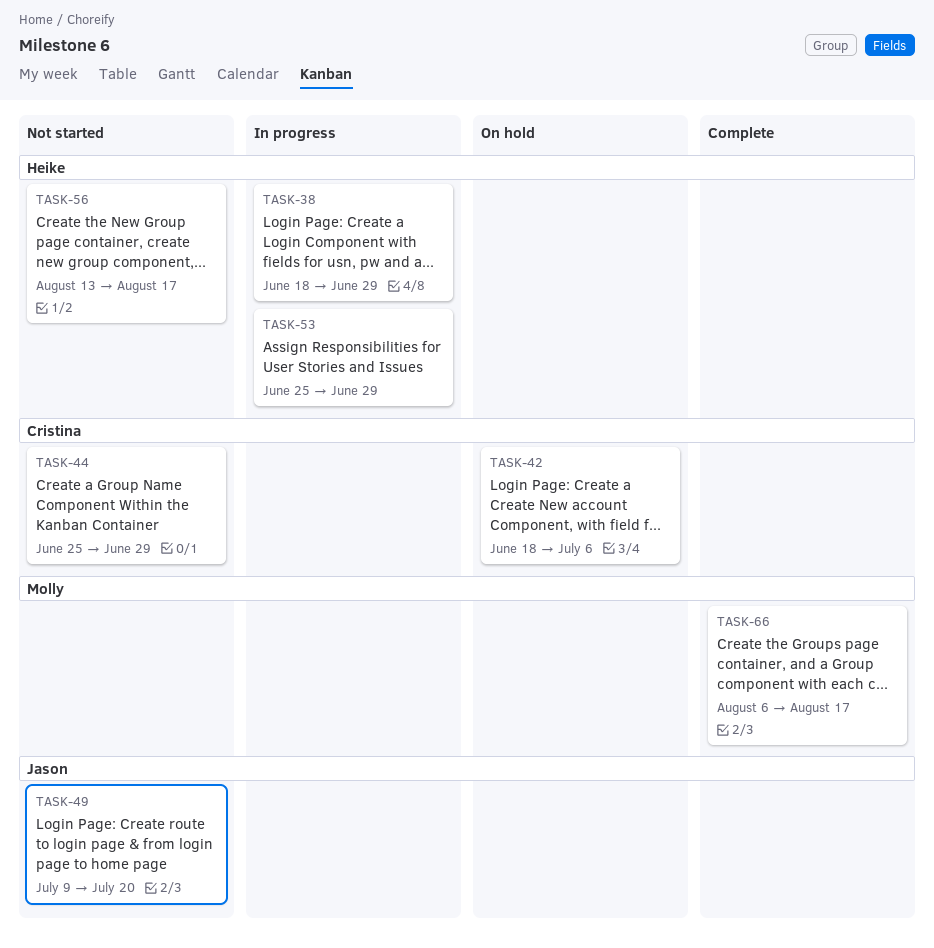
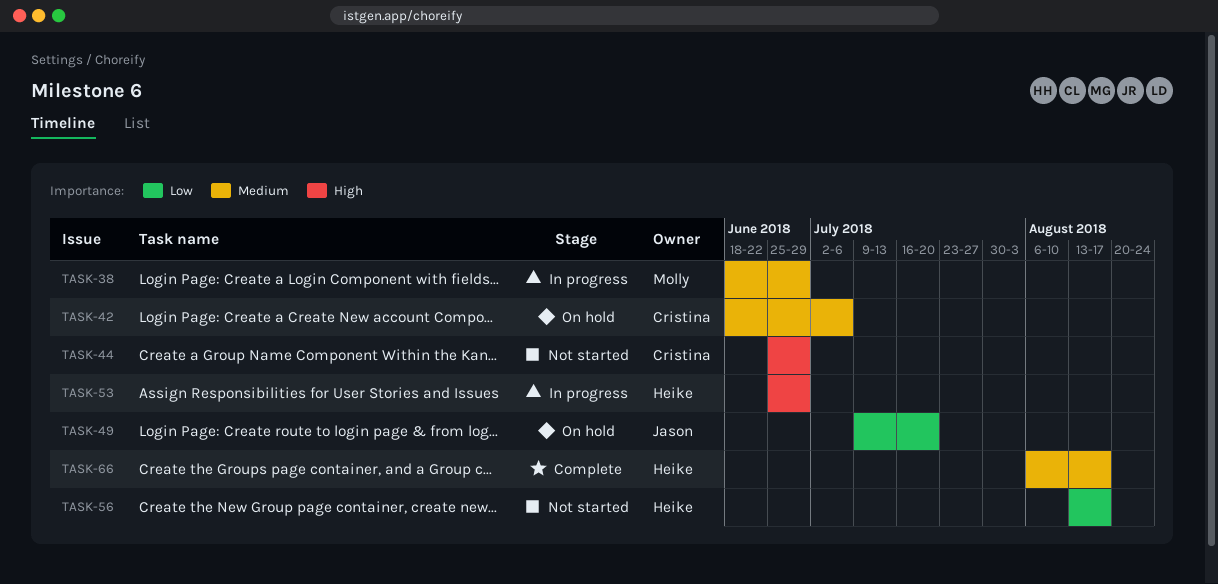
TASK-38, owner: Heike -> Molly
TASK-49, status: Not started -> On hold
TASK-66, owner: Molly -> Heike

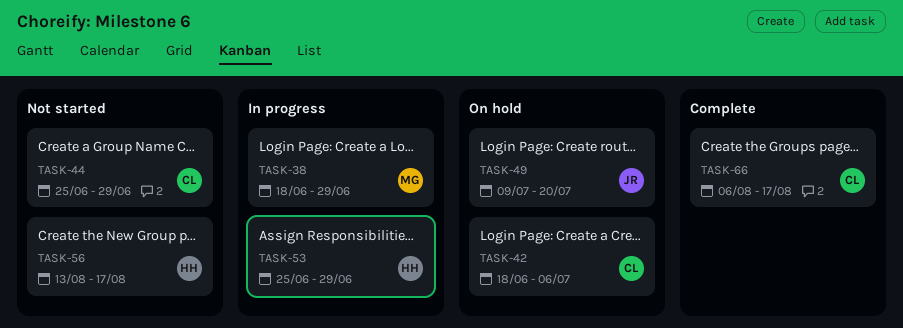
TASK-66, owner: Heike -> Cristina

